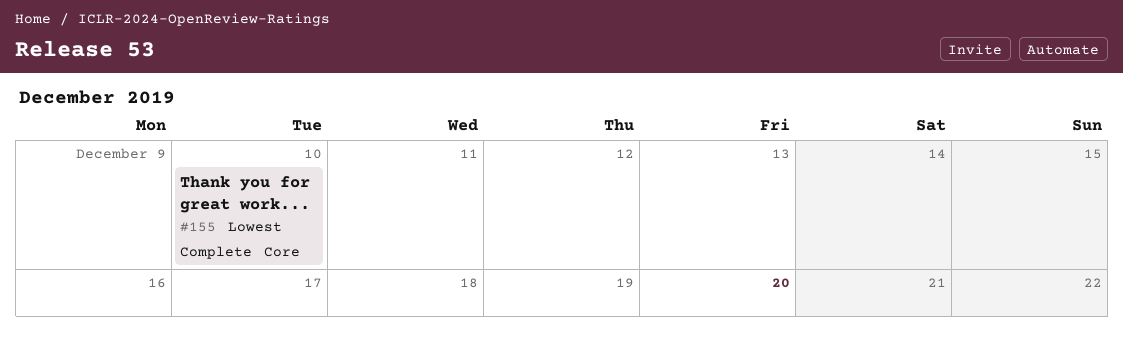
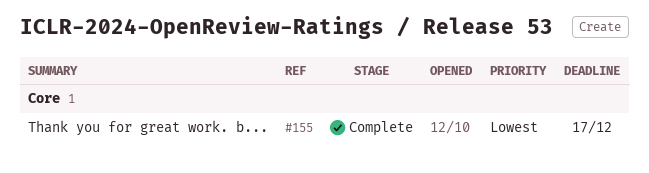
#155, due: Dec 10 -> Dec 17

